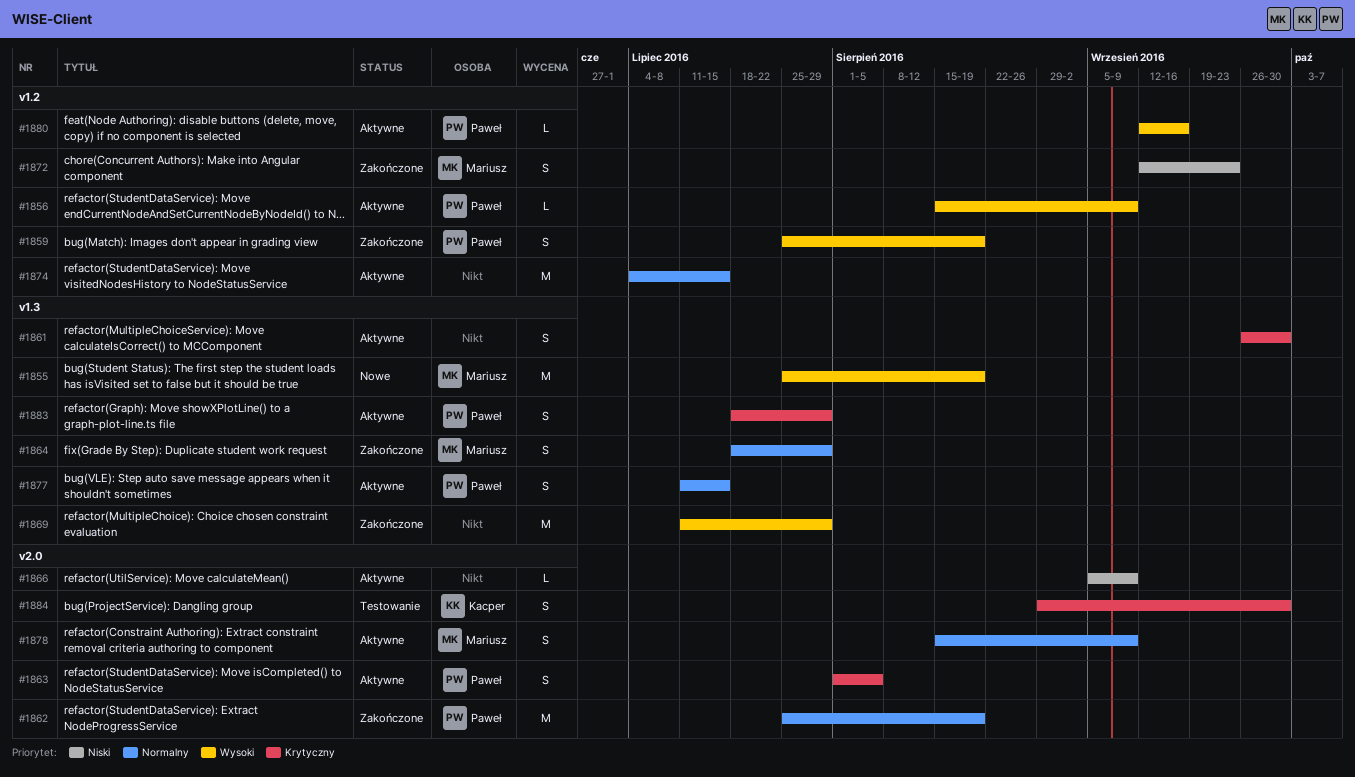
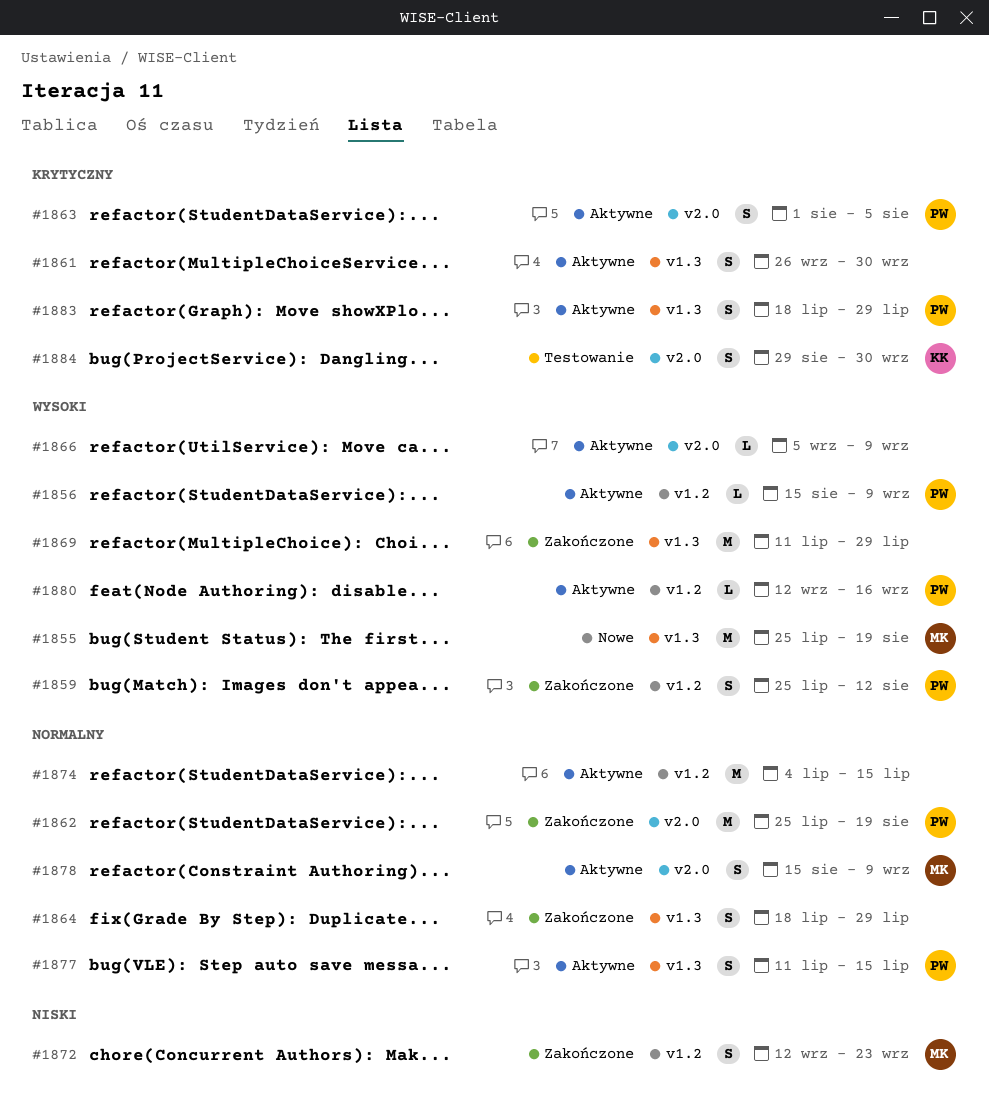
#1859, due: Aug 19 -> Aug 12
#1864, owner: Mariusz -> none
#1866, priority: Niski -> Wysoki

